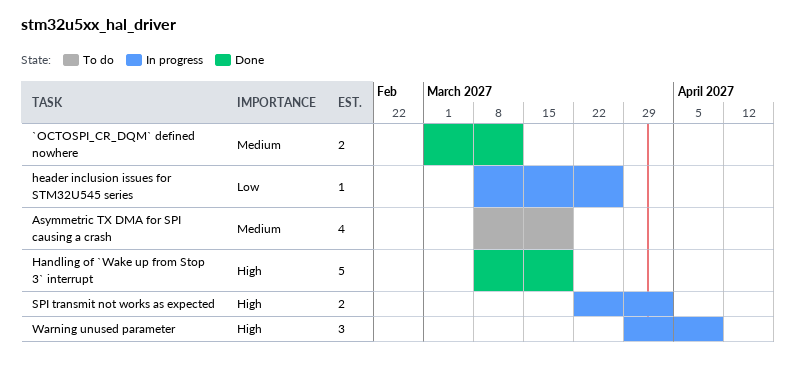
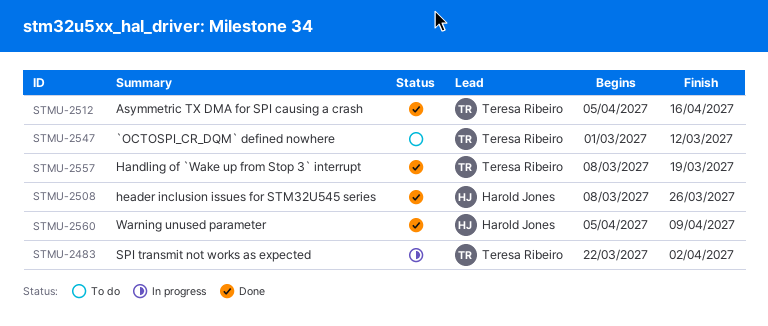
`OCTOSPI_CR_DQM` defined nowhere, status: Done -> To do
Asymmetric TX DMA for SPI causing a crash, status: To do -> Done
Asymmetric TX DMA for SPI causing a crash, start: Mar 8 -> Apr 5
Asymmetric TX DMA for SPI causing a crash, due: Mar 19 -> Apr 16
header inclusion issues for STM32U545 series, status: In progress -> Done
Warning unused parameter, status: In progress -> Done
Warning unused parameter, start: Mar 29 -> Apr 5

